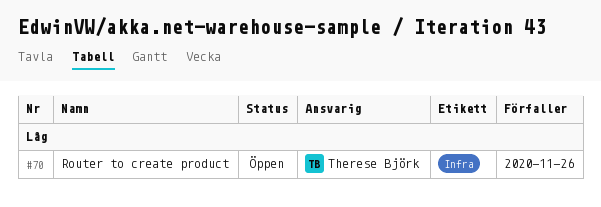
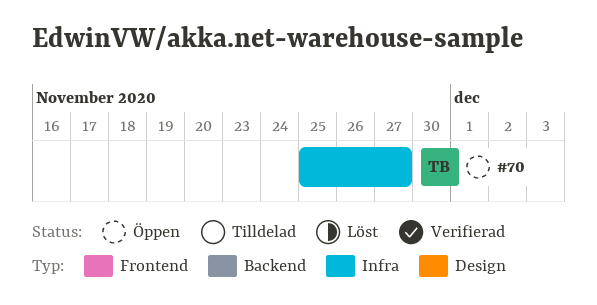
#70, due: Nov 26 -> Nov 27

